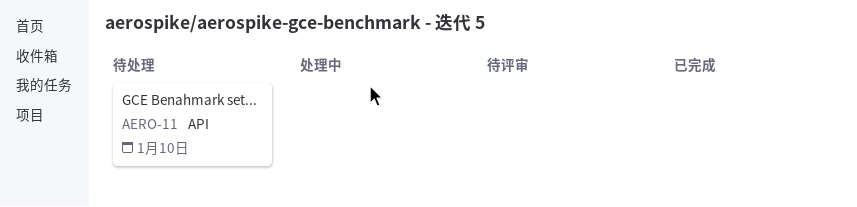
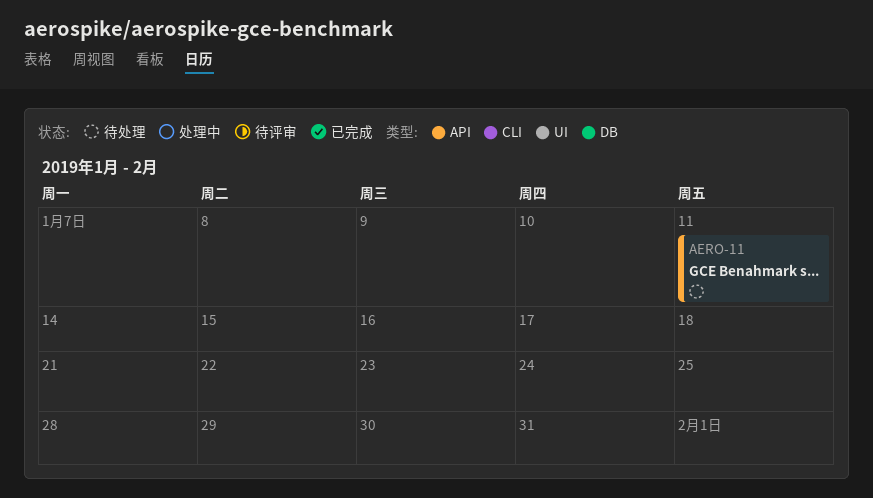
AERO-11, due: Jan 10 -> Jan 11

